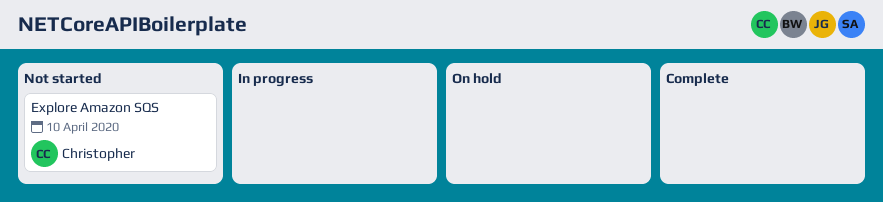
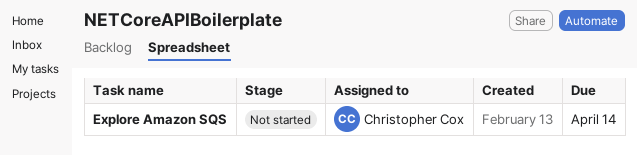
Explore Amazon SQS, due: Apr 10 -> Apr 14

